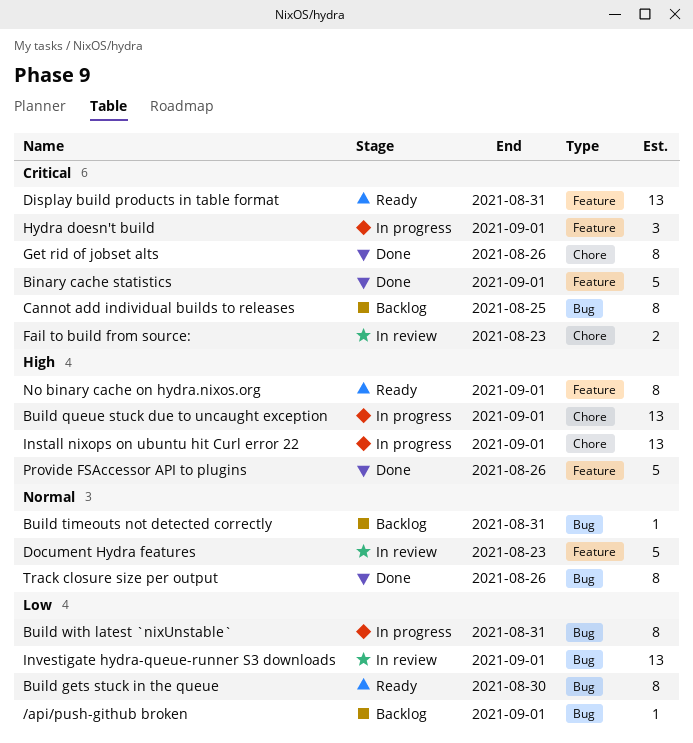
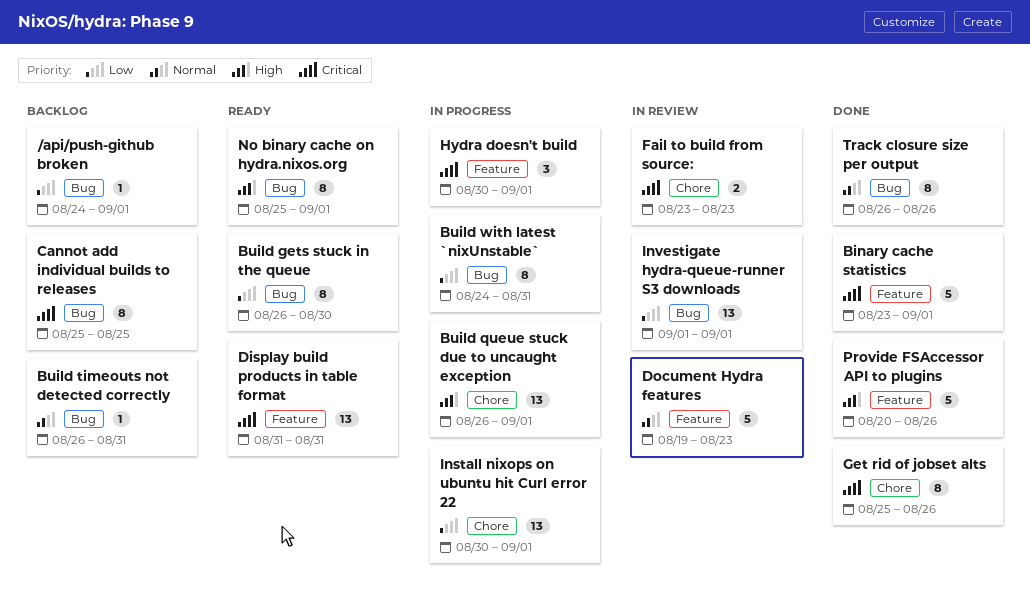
Install nixops on ubuntu hit Curl error 22, priority: High -> Low
No binary cache on hydra.nixos.org, label: Feature -> Bug

